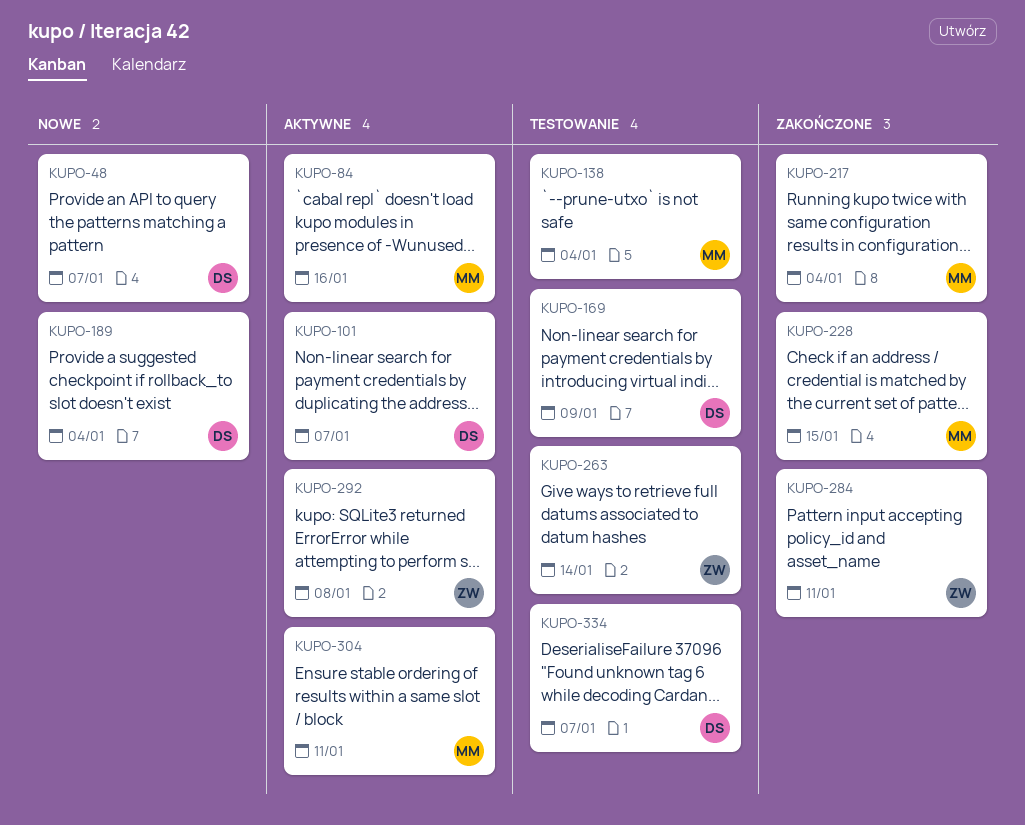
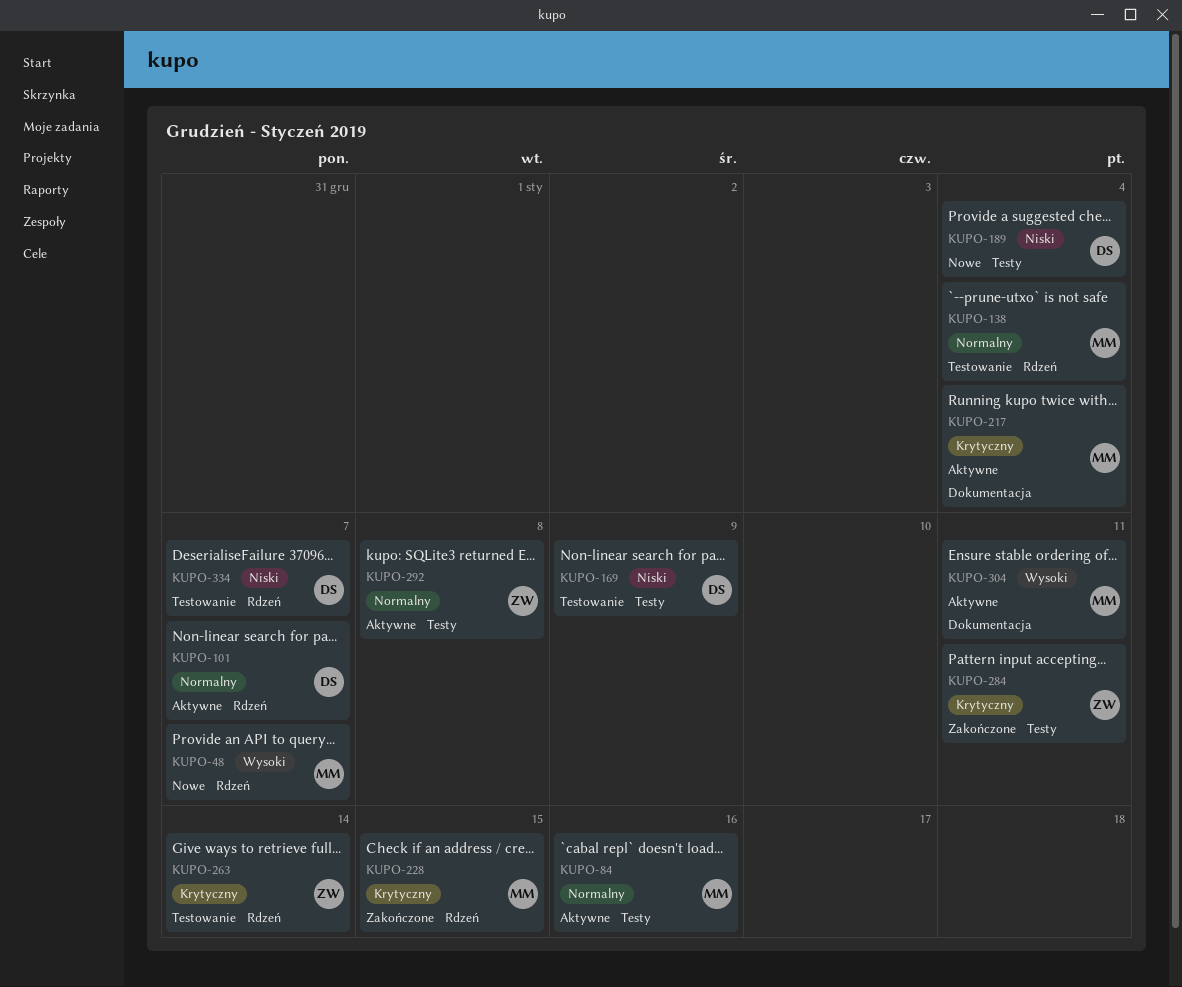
KUPO-48, owner: DS -> MM
KUPO-217, status: Zakończone -> Aktywne

